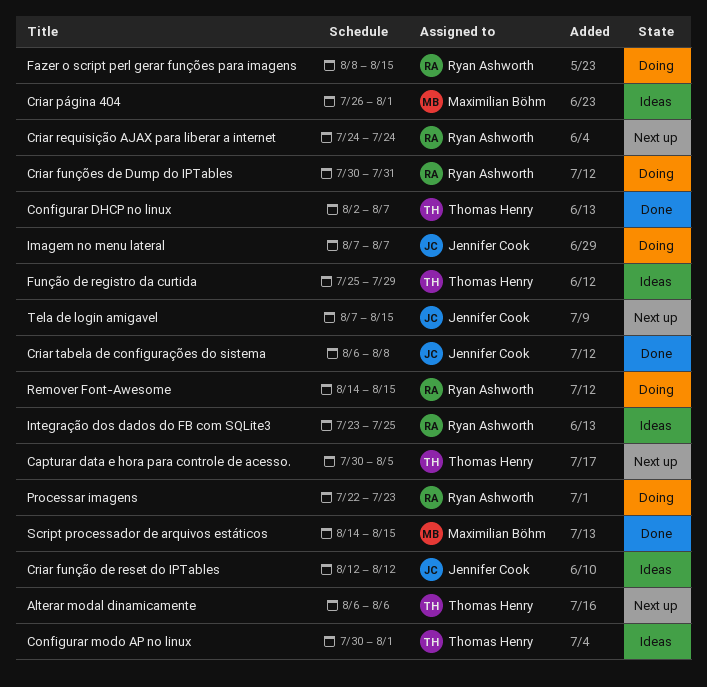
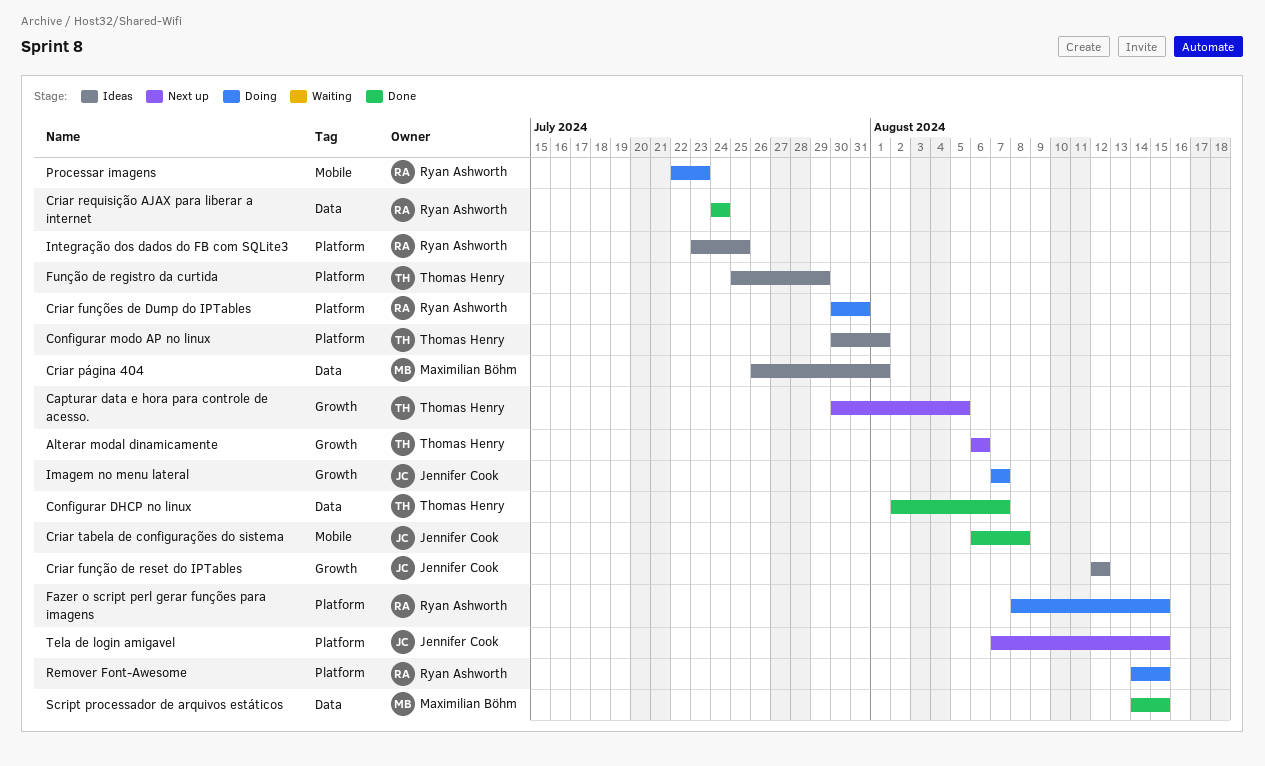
Criar requisição AJAX para liberar a internet, status: Next up -> Done

